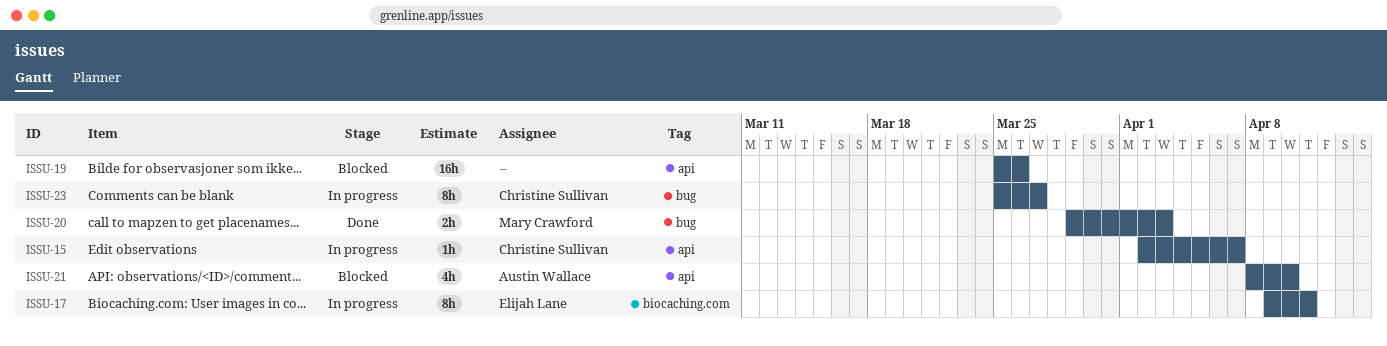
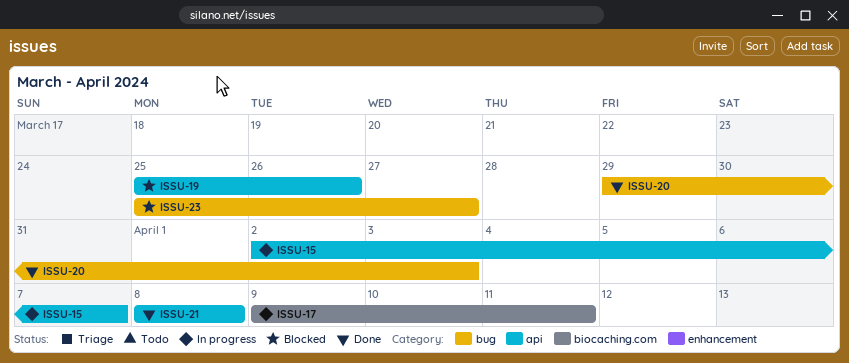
ISSU-21, status: Blocked -> Done
ISSU-21, due: Apr 10 -> Apr 8
ISSU-23, status: In progress -> Blocked

